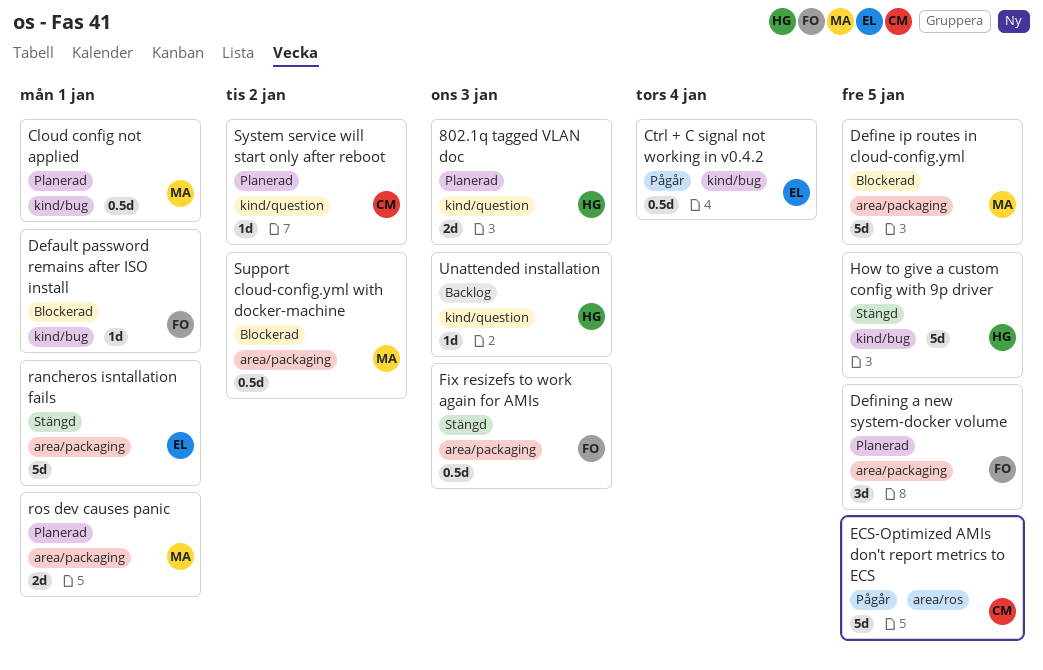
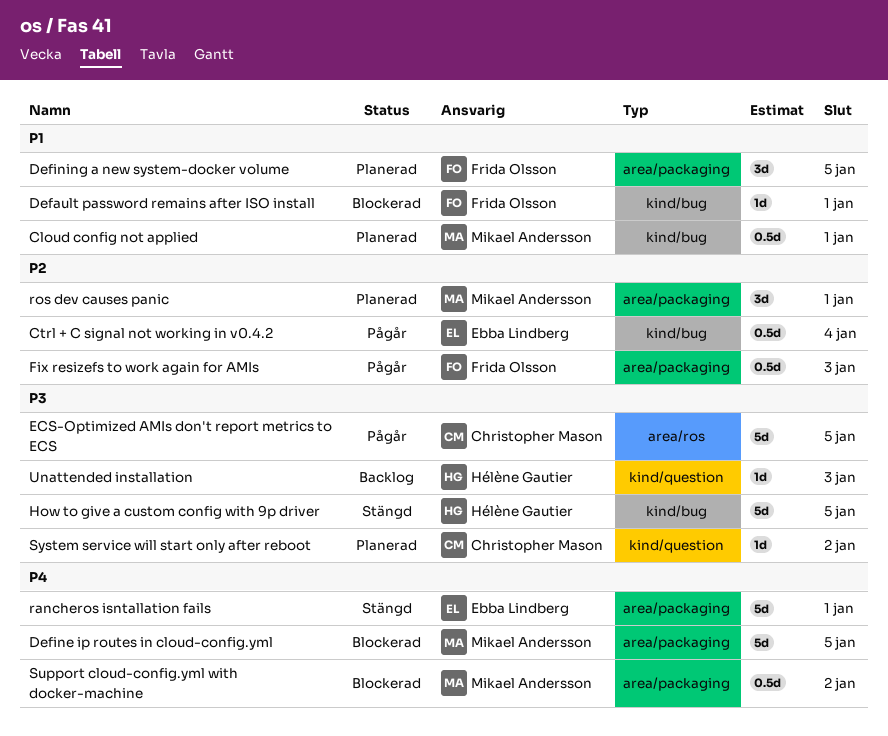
802.1q tagged VLAN doc: present -> none
Fix resizefs to work again for AMIs, status: Stängd -> Pågår
ros dev causes panic, estimate: 2d -> 3d

